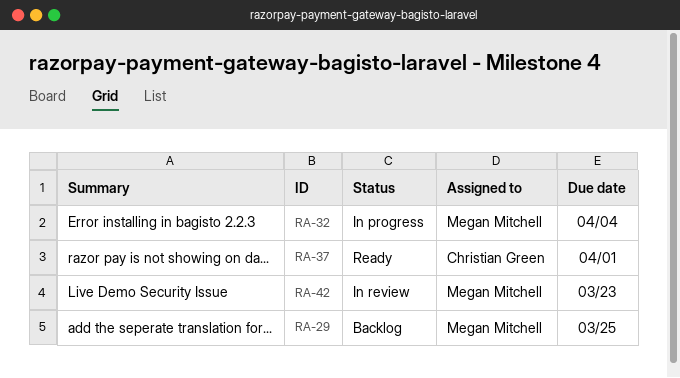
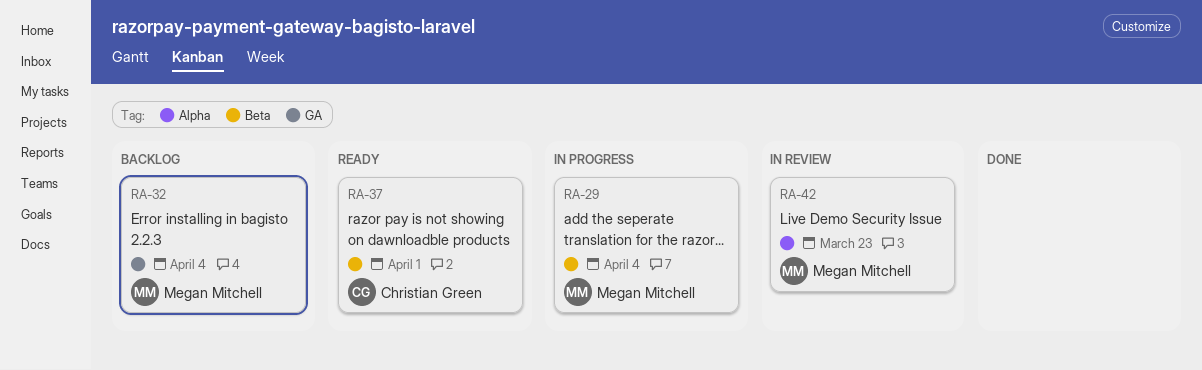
RA-29, status: Backlog -> In progress
RA-29, due: Mar 25 -> Apr 4
RA-32, status: In progress -> Backlog

